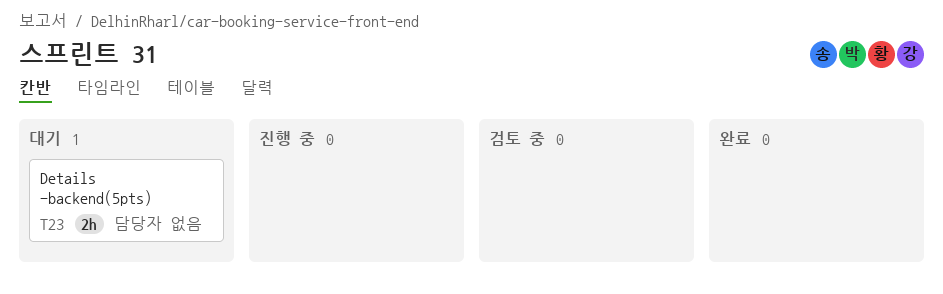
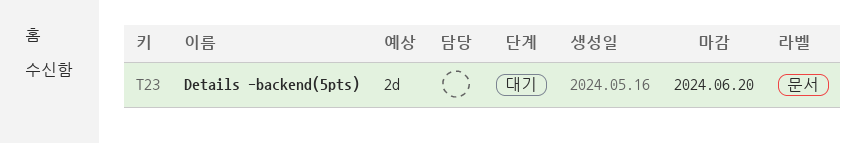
T23, estimate: 2h -> 2d

